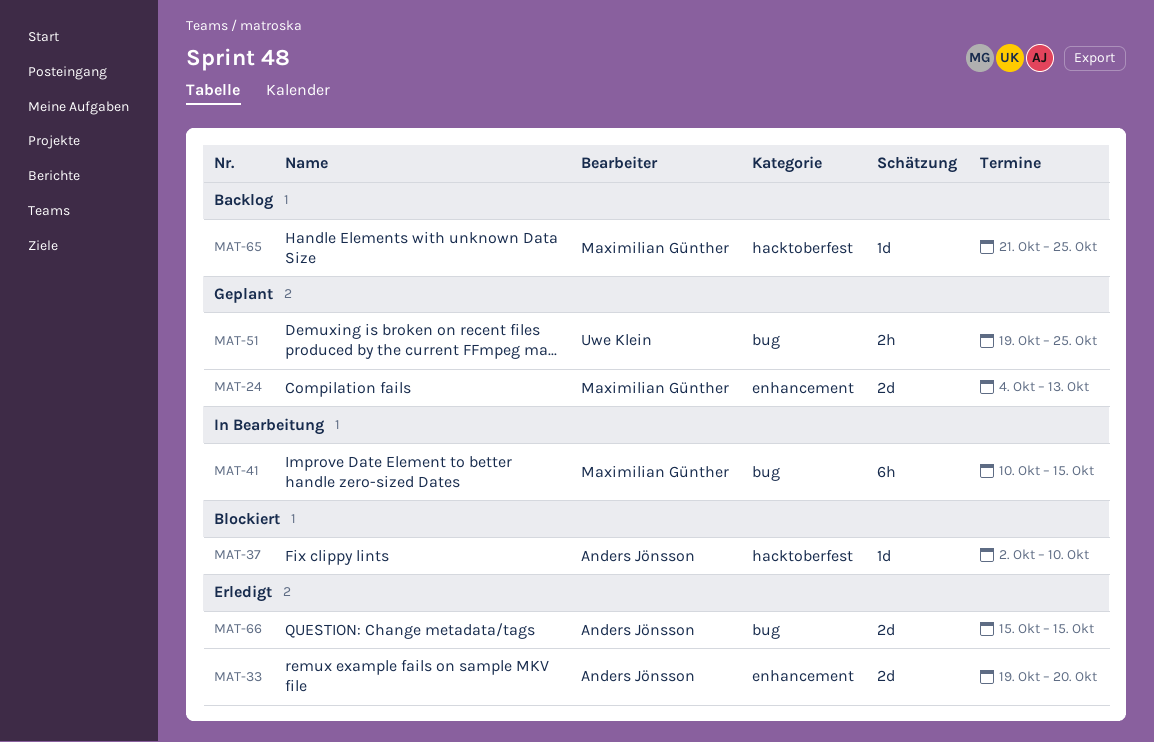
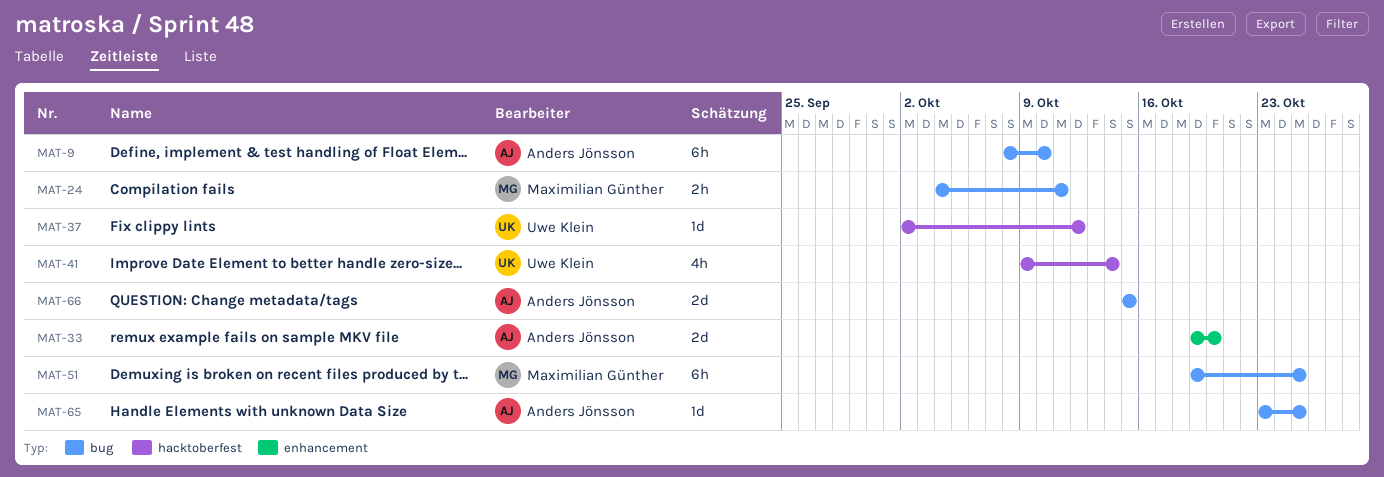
MAT-9: none -> present
MAT-24, label: enhancement -> bug
MAT-24, estimate: 2d -> 2h
MAT-24, due: Oct 13 -> Oct 11
MAT-37, owner: Anders Jönsson -> Uwe Klein
MAT-37, due: Oct 10 -> Oct 12
MAT-41, owner: Maximilian Günther -> Uwe Klein
MAT-41, label: bug -> hacktoberfest
MAT-41, estimate: 6h -> 4h
MAT-41, start: Oct 10 -> Oct 9
MAT-41, due: Oct 15 -> Oct 14
MAT-51, owner: Uwe Klein -> Maximilian Günther
MAT-51, estimate: 2h -> 6h
MAT-65, owner: Maximilian Günther -> Anders Jönsson
MAT-65, label: hacktoberfest -> bug
MAT-65, start: Oct 21 -> Oct 23

